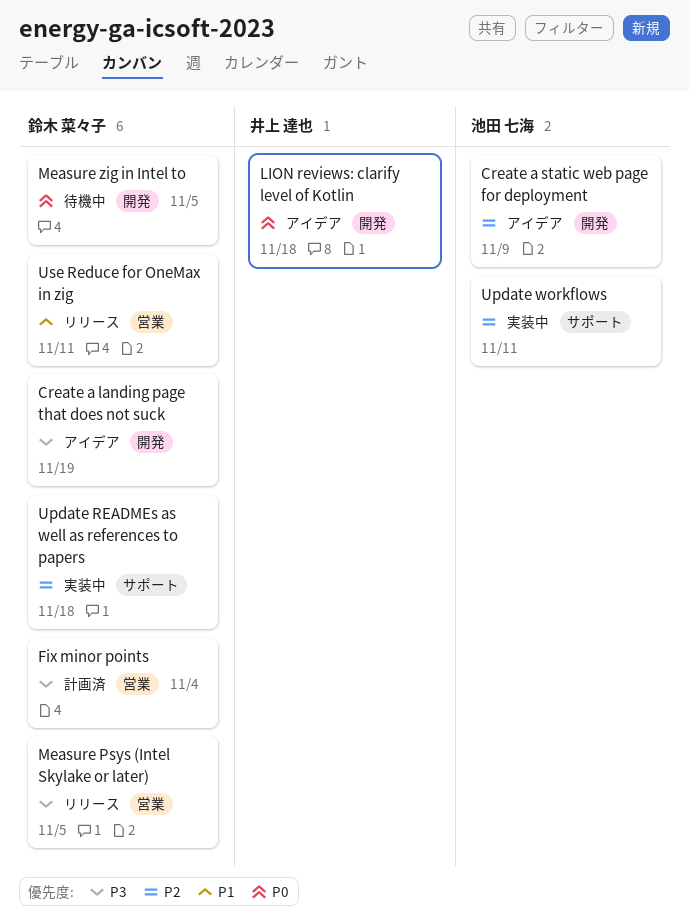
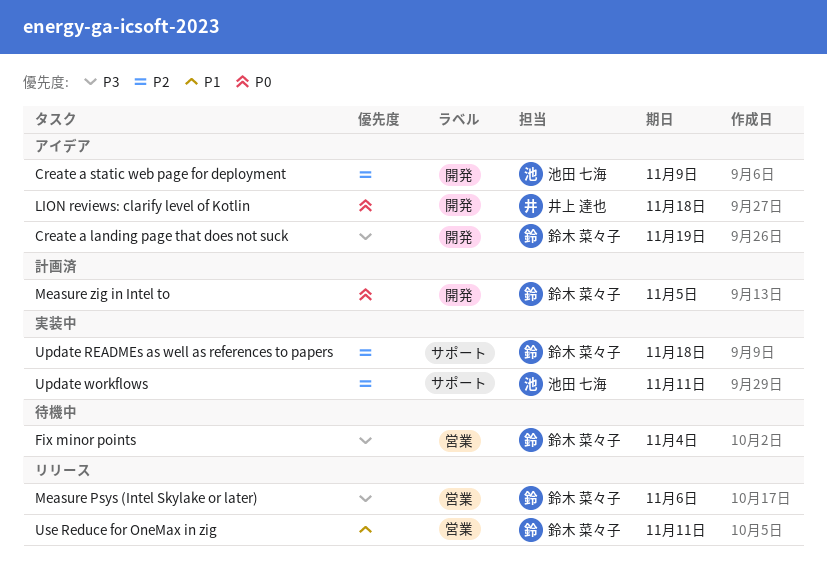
Fix minor points, status: 計画済 -> 待機中
Measure Psys (Intel Skylake or later), due: Nov 5 -> Nov 6
Measure zig in Intel to, status: 待機中 -> 計画済

